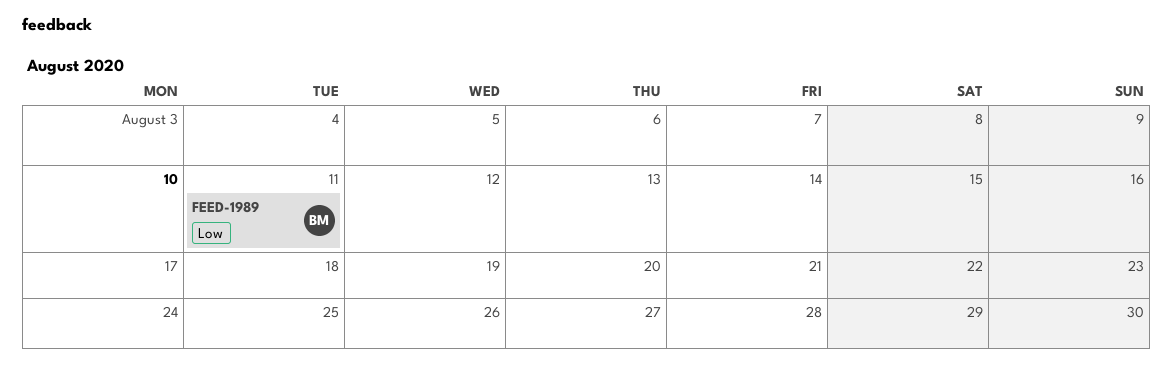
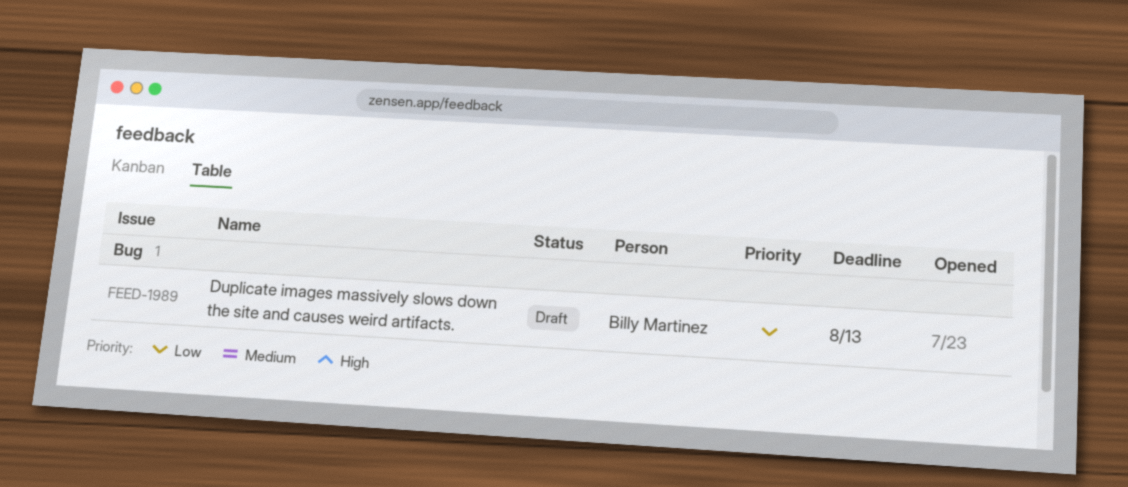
FEED-1989, due: Aug 11 -> Aug 13

